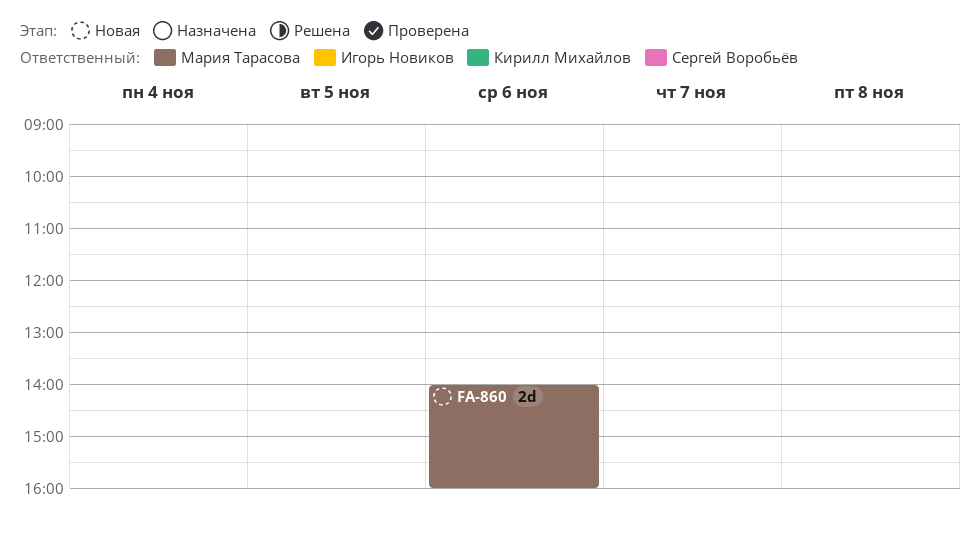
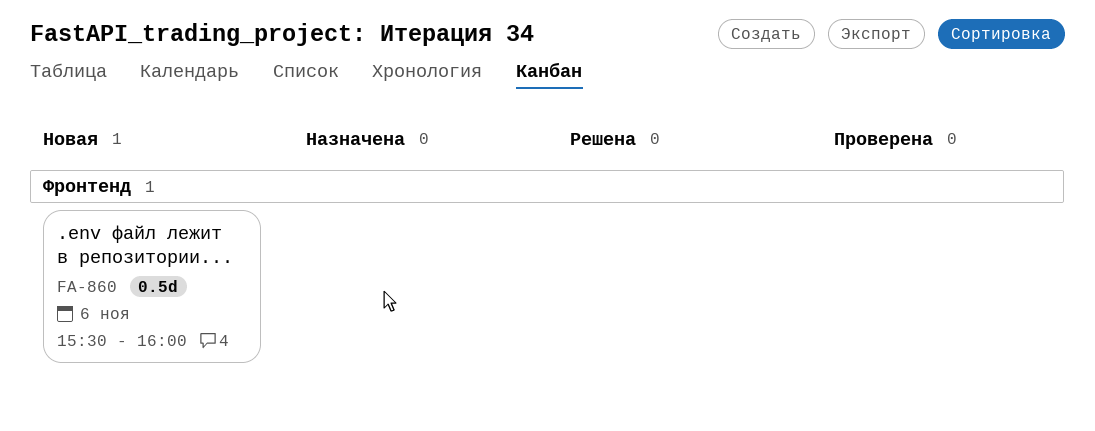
FA-860, estimate: 2d -> 0.5d
FA-860, begins: 14:00 -> 15:30

